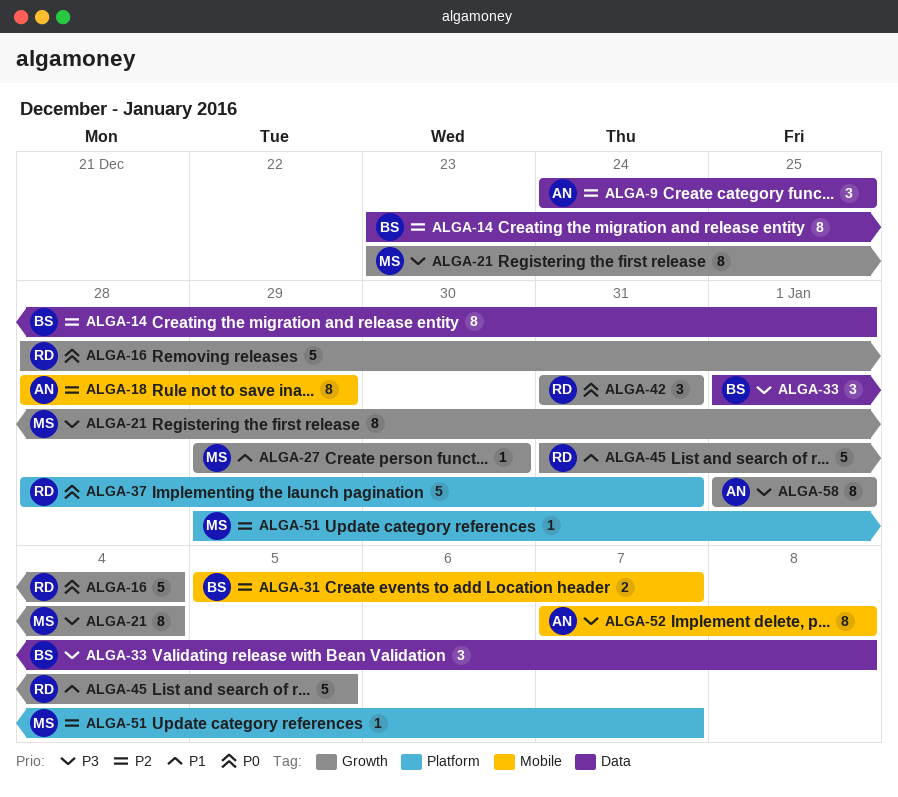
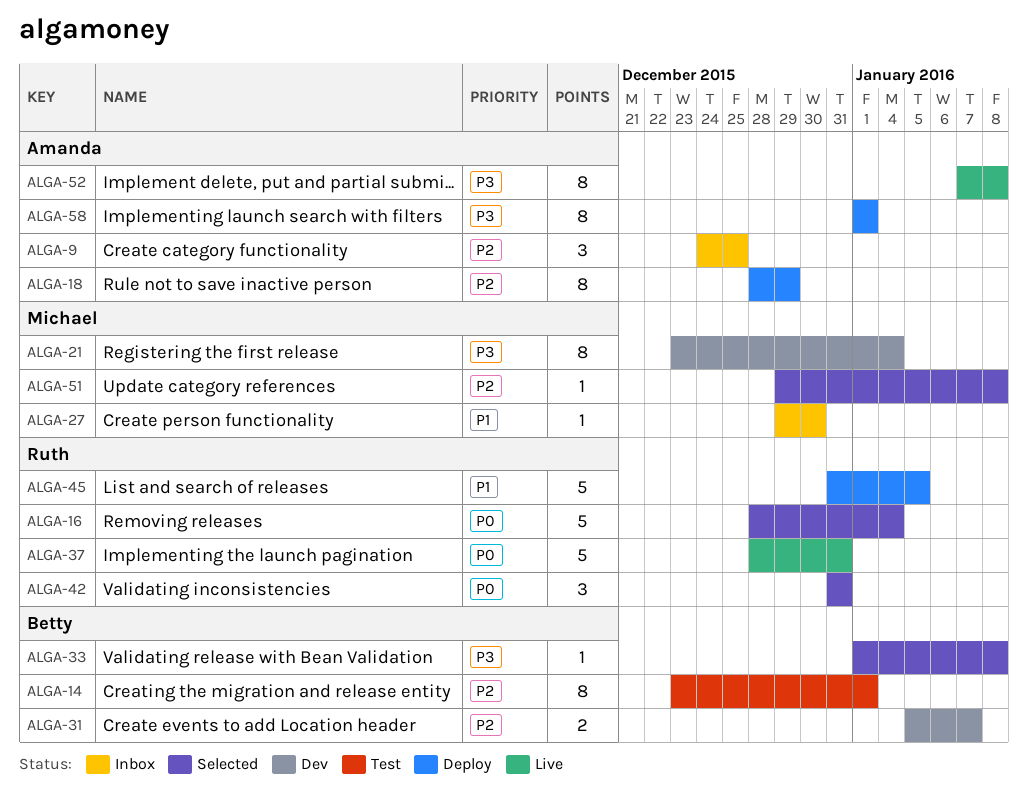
ALGA-33, estimate: 3 -> 1
ALGA-51, due: Jan 7 -> Jan 8

